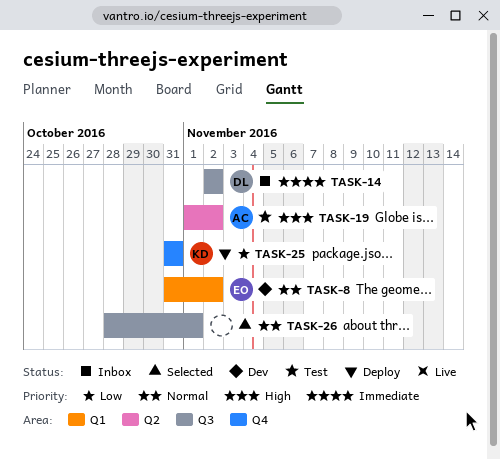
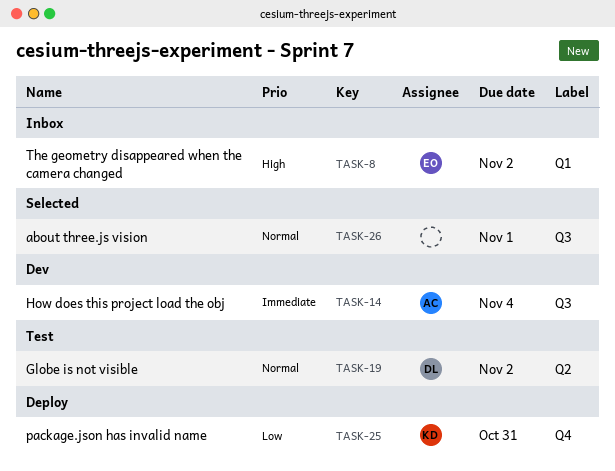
TASK-8, status: Dev -> Inbox
TASK-8, priority: Normal -> High
TASK-14, status: Inbox -> Dev
TASK-14, owner: DL -> AC
TASK-14, due: Nov 2 -> Nov 4
TASK-19, owner: AC -> DL
TASK-19, priority: High -> Normal

